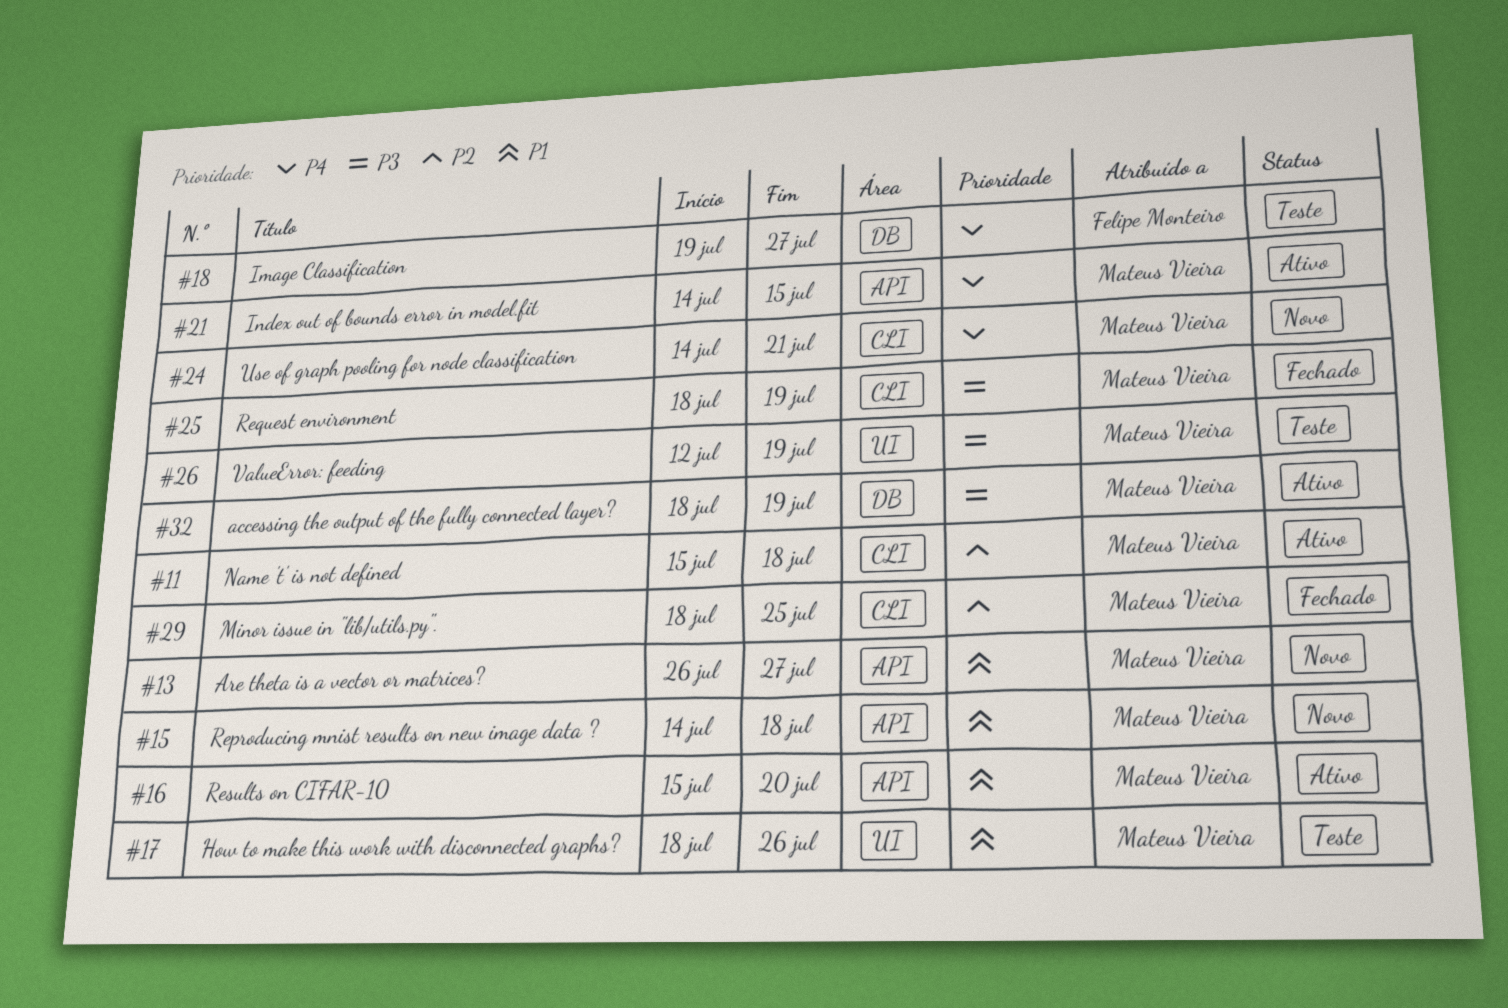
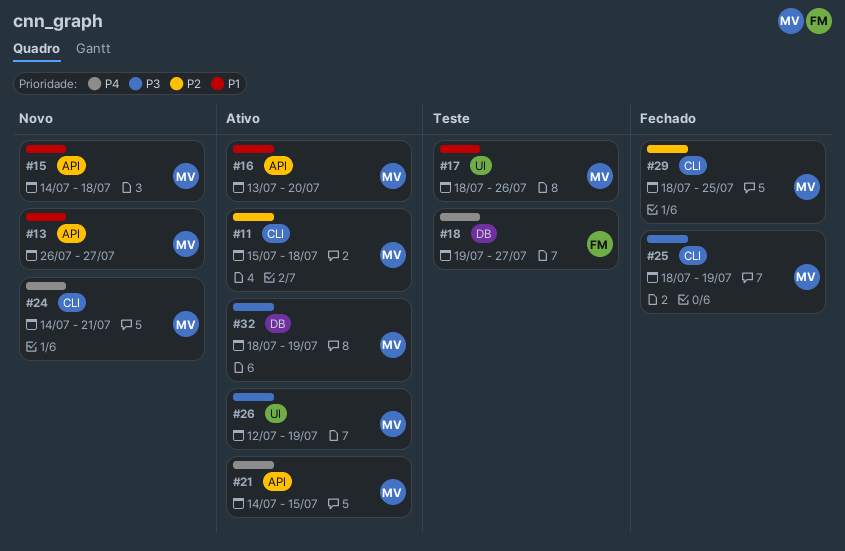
#16, start: Jul 15 -> Jul 13
#26, status: Teste -> Ativo

